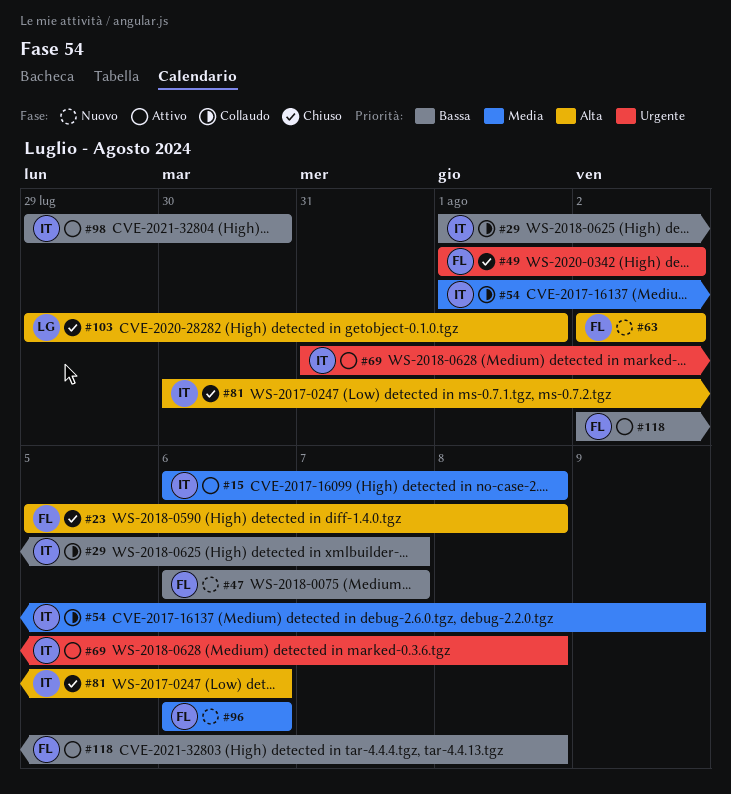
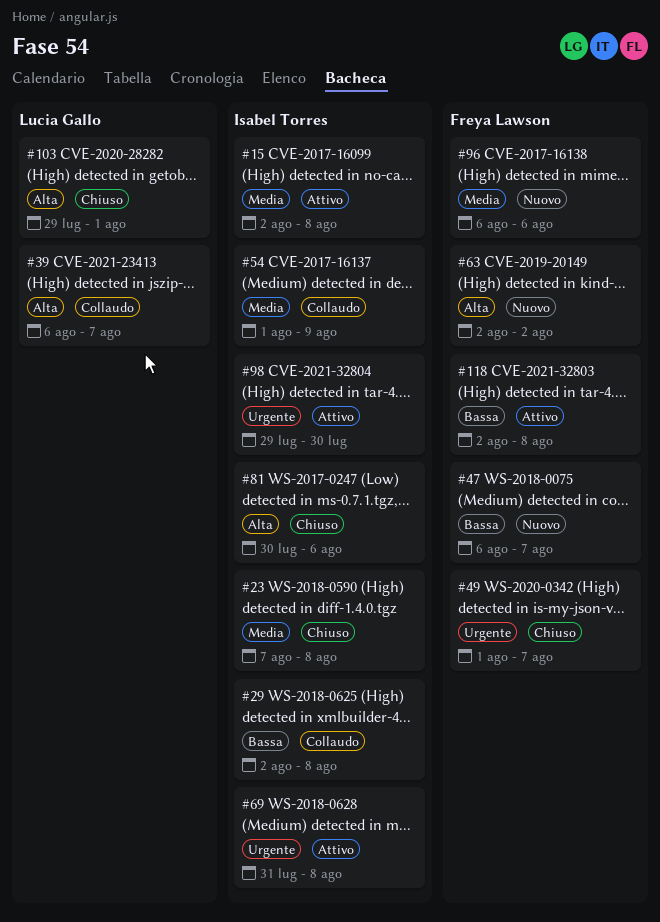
#15, start: Aug 6 -> Aug 2
#23, owner: Freya Lawson -> Isabel Torres
#23, priority: Alta -> Media
#23, start: Aug 5 -> Aug 7
#29, start: Aug 1 -> Aug 2
#29, due: Aug 7 -> Aug 8
#39: none -> present
#49, due: Aug 2 -> Aug 7
#98, priority: Bassa -> Urgente

